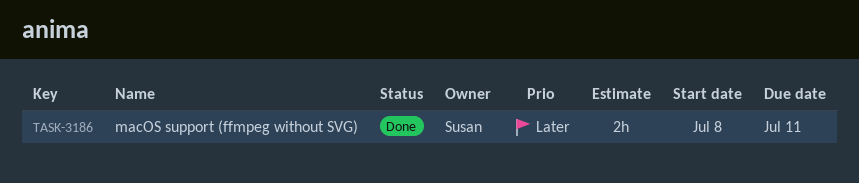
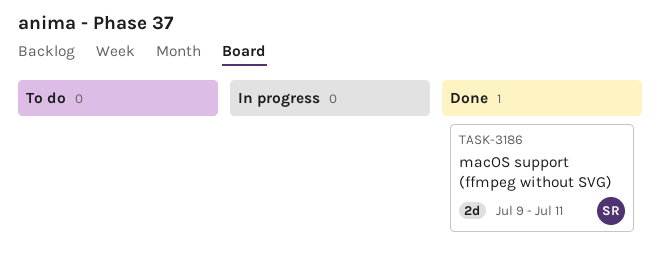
TASK-3186, estimate: 2h -> 2d
TASK-3186, start: Jul 8 -> Jul 9

